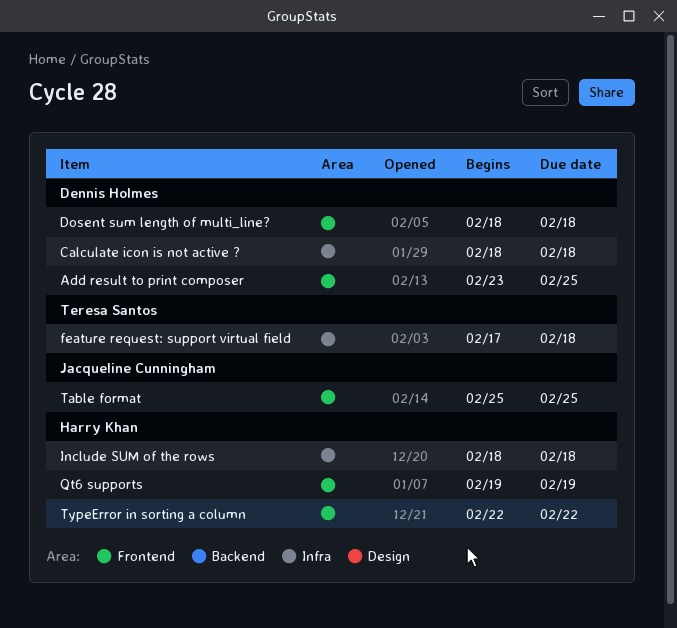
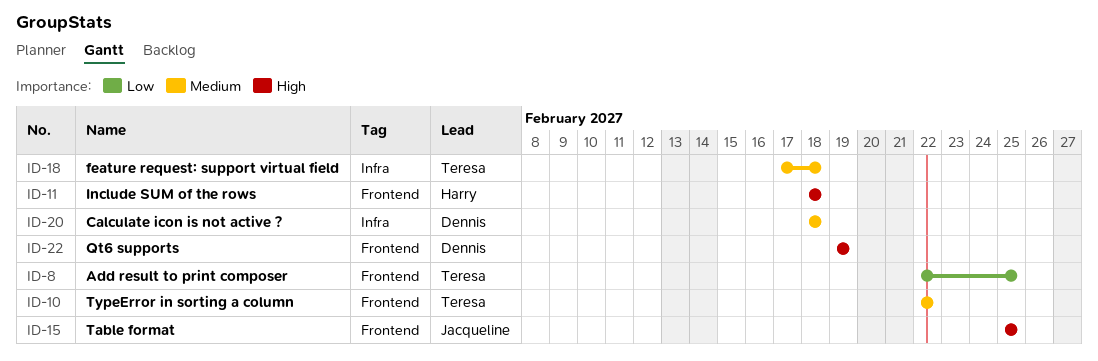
Add result to print composer, owner: Dennis Holmes -> Teresa Santos
Add result to print composer, start: Feb 23 -> Feb 22
Dosent sum length of multi_line?: present -> none
Include SUM of the rows, label: Infra -> Frontend
Qt6 supports, owner: Harry Khan -> Dennis Holmes
TypeError in sorting a column, owner: Harry Khan -> Teresa Santos

